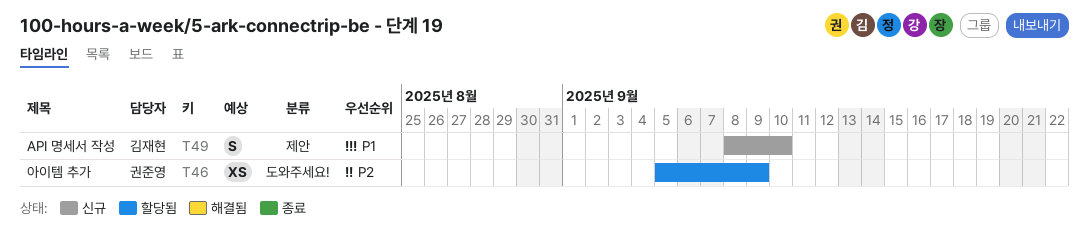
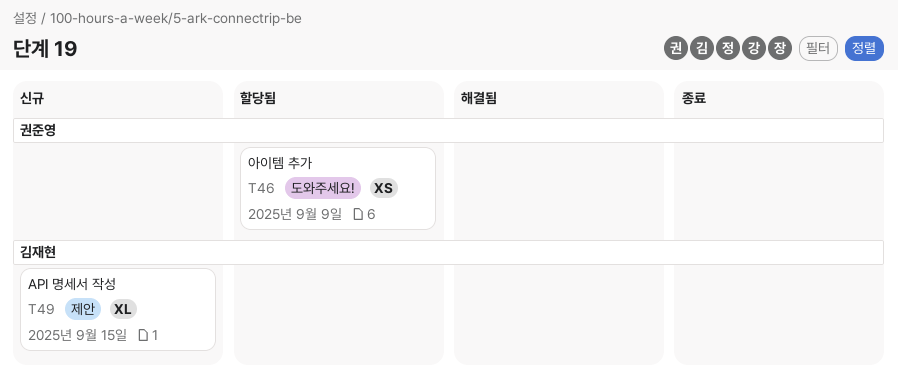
T49, estimate: S -> XL
T49, due: Sep 10 -> Sep 15

